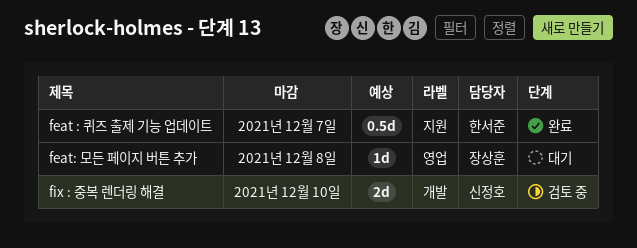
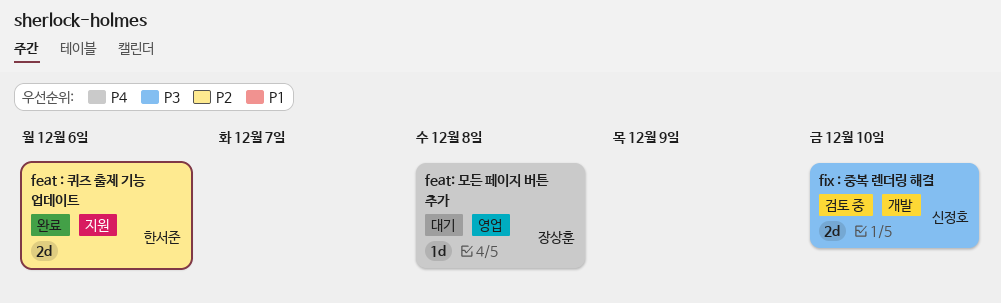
feat : 퀴즈 출제 기능 업데이트, estimate: 0.5d -> 2d
feat : 퀴즈 출제 기능 업데이트, due: Dec 7 -> Dec 6

